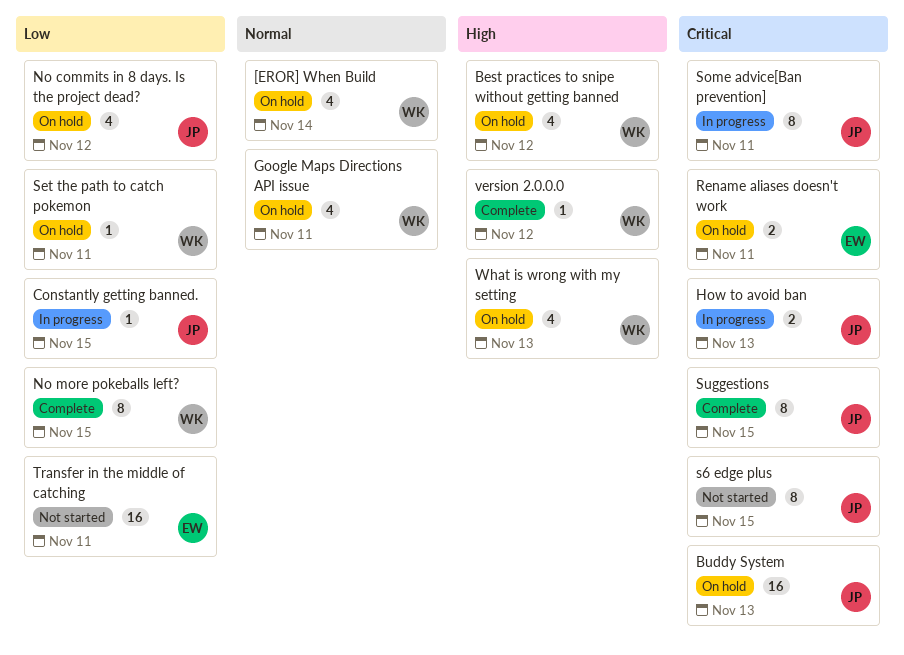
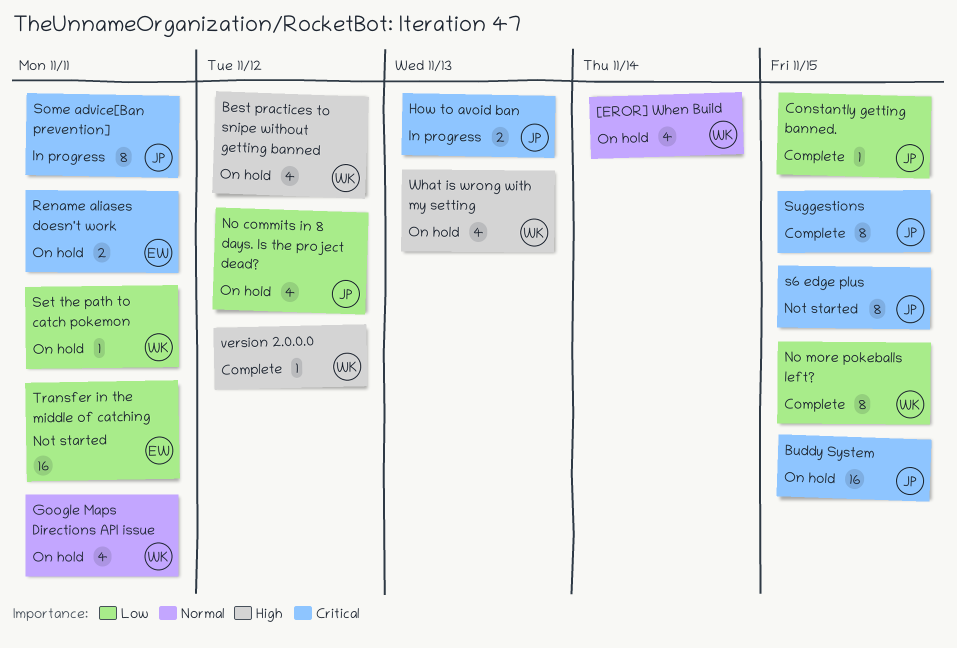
Buddy System, due: Nov 13 -> Nov 15
Constantly getting banned., status: In progress -> Complete

